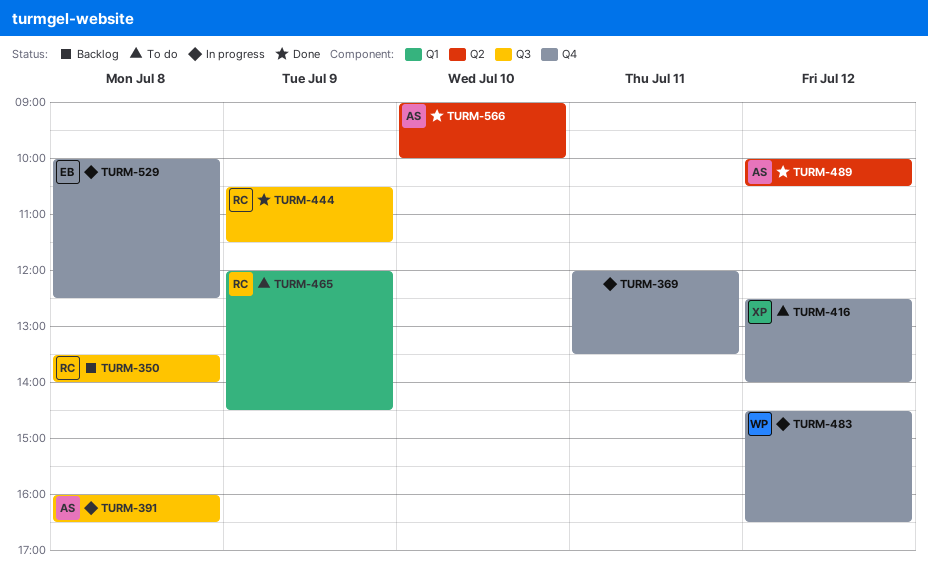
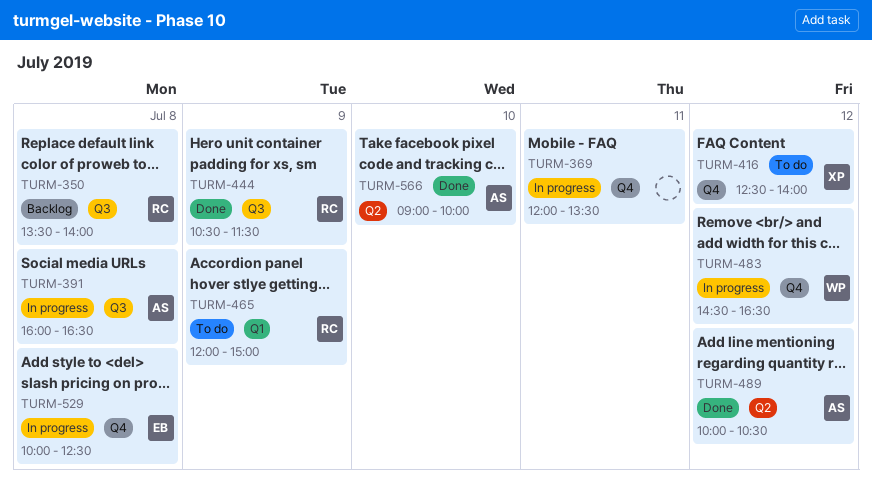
TURM-465, ends: 14:30 -> 15:00

